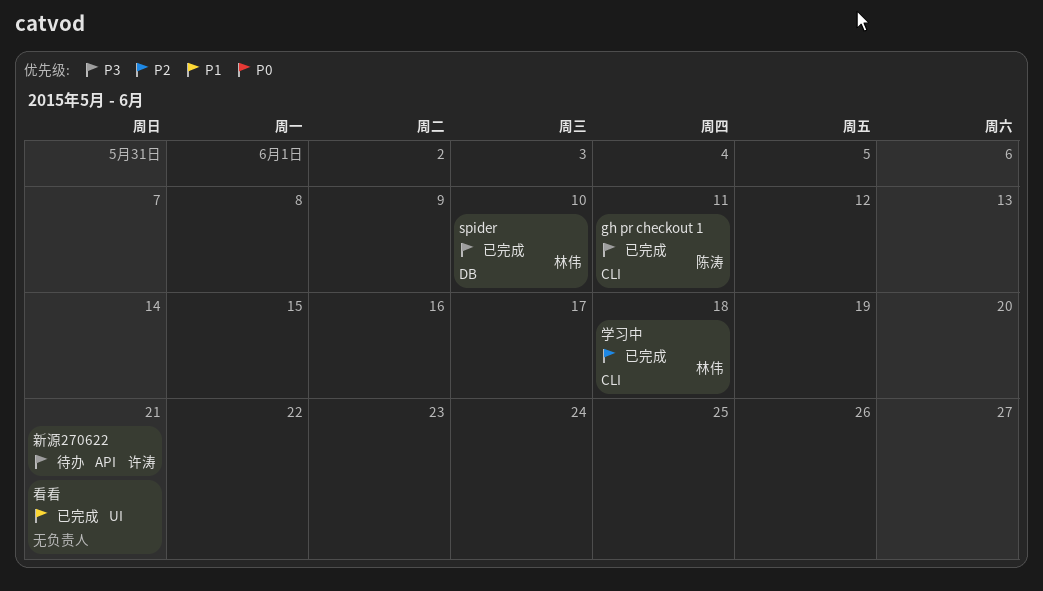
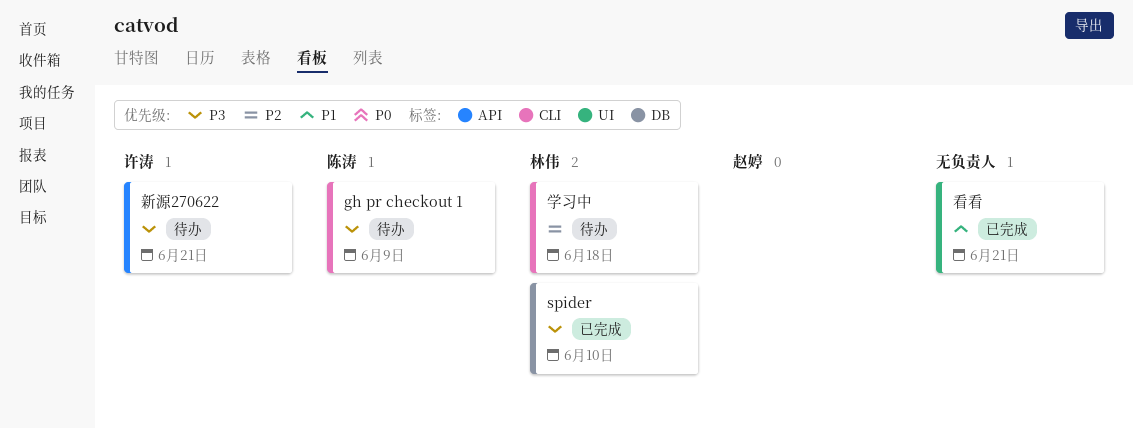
gh pr checkout 1, status: 已完成 -> 待办
gh pr checkout 1, due: Jun 11 -> Jun 9
学习中, status: 已完成 -> 待办

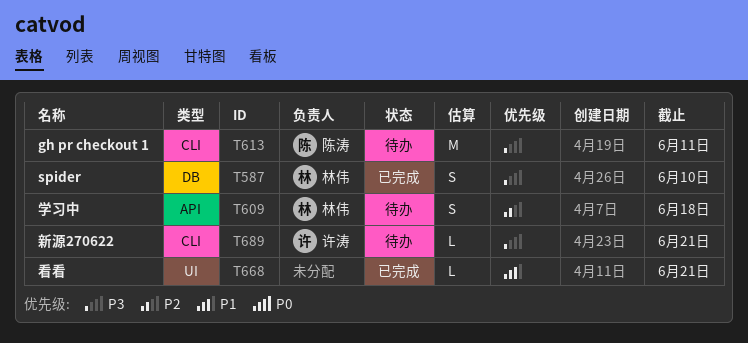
gh pr checkout 1, due: Jun 9 -> Jun 11
学习中, label: CLI -> API
新源270622, label: API -> CLI

